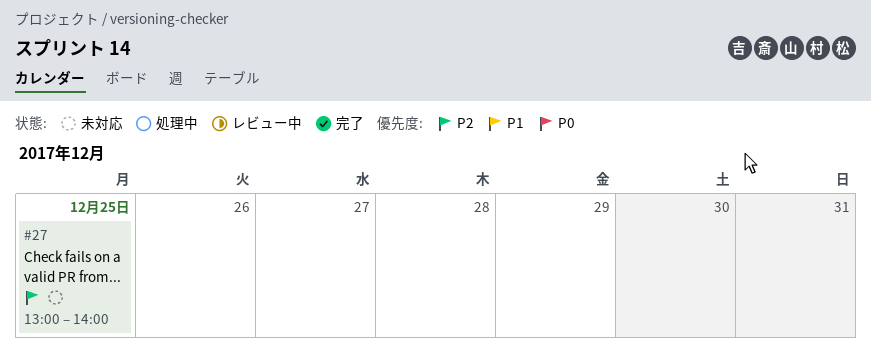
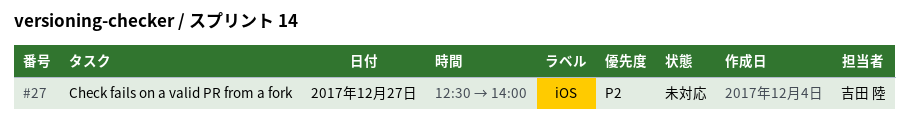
#27, day: Dec 25 -> Dec 27
#27, begins: 13:00 -> 12:30

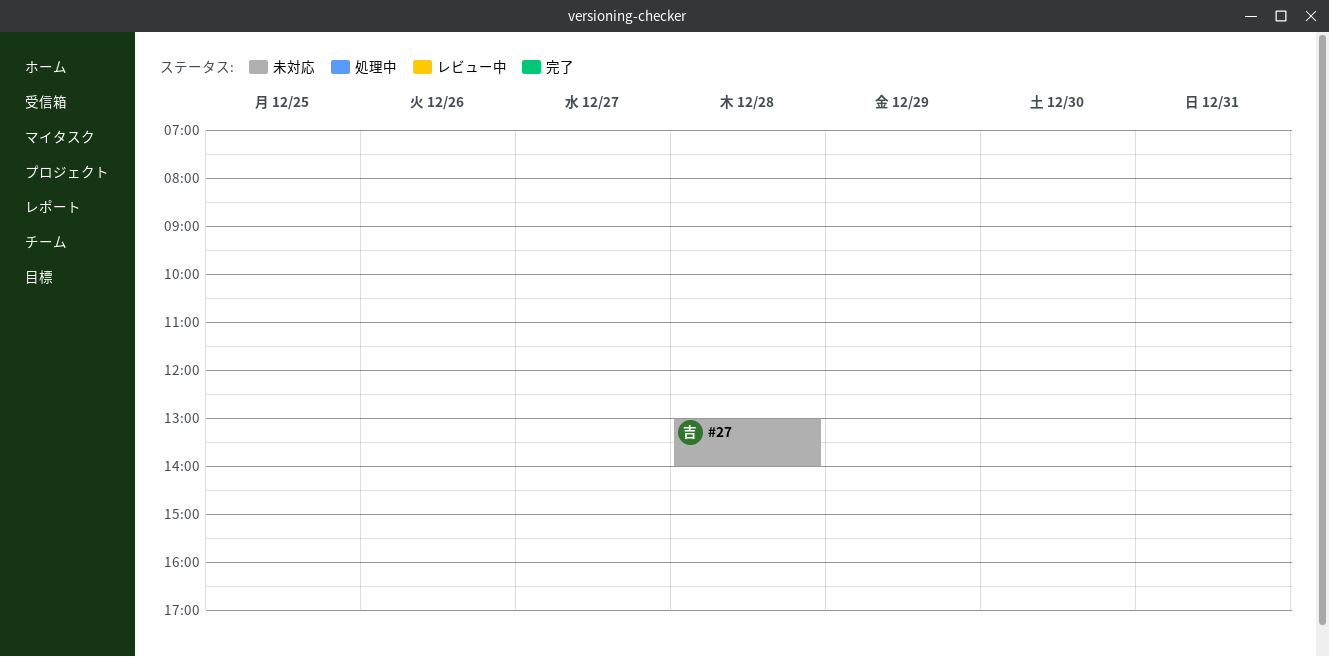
#27, day: Dec 27 -> Dec 28
#27, begins: 12:30 -> 13:00

